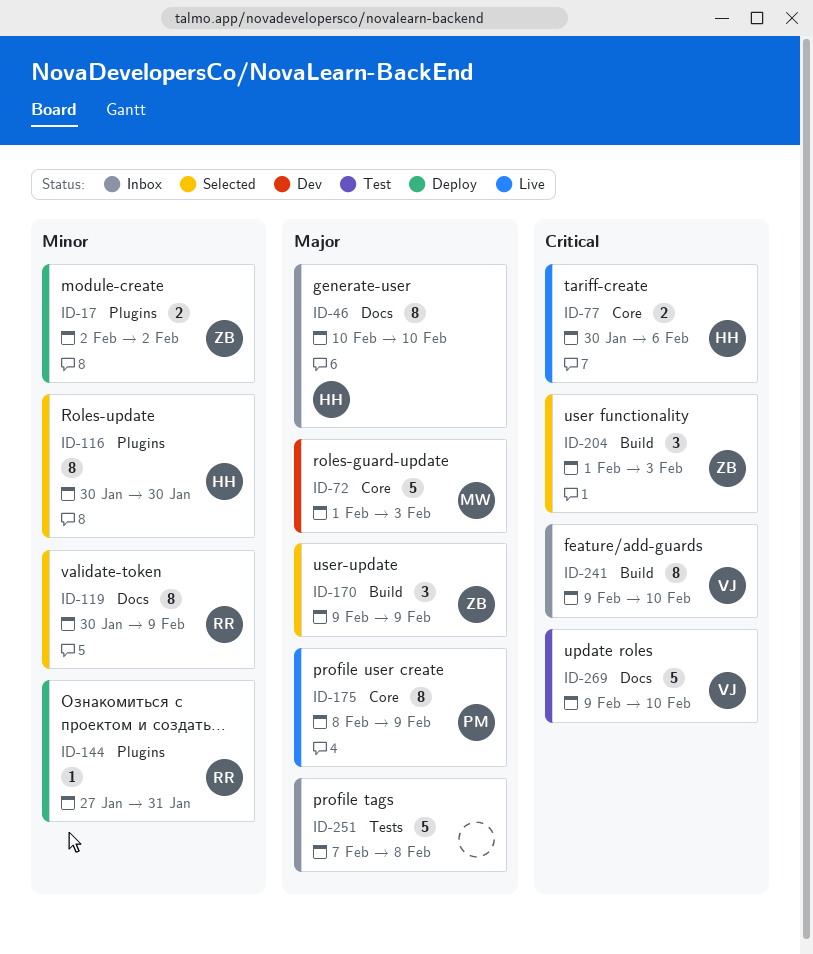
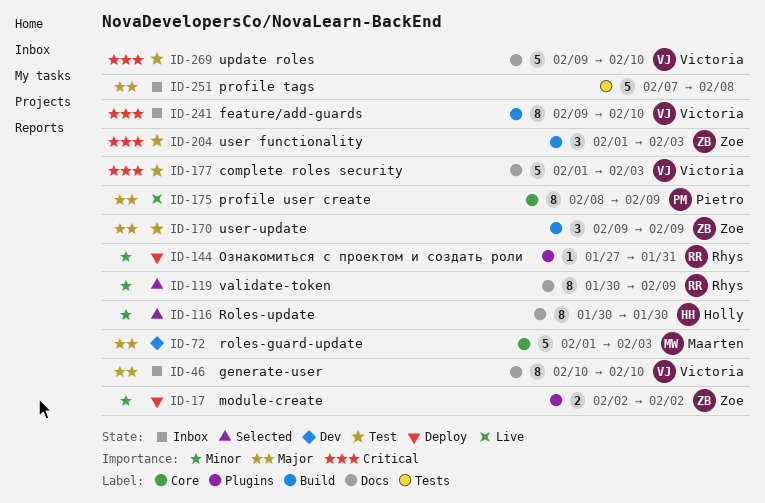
ID-46, owner: Holly -> Victoria
ID-77: present -> none
ID-116, label: Plugins -> Docs
ID-170, status: Selected -> Test
ID-177: none -> present
ID-204, status: Selected -> Test

